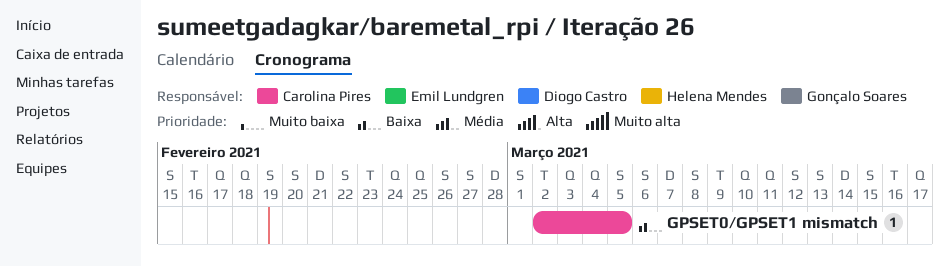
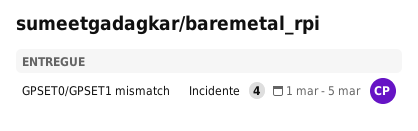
GPSET0/GPSET1 mismatch, estimate: 1 -> 4
GPSET0/GPSET1 mismatch, start: Mar 2 -> Mar 1

